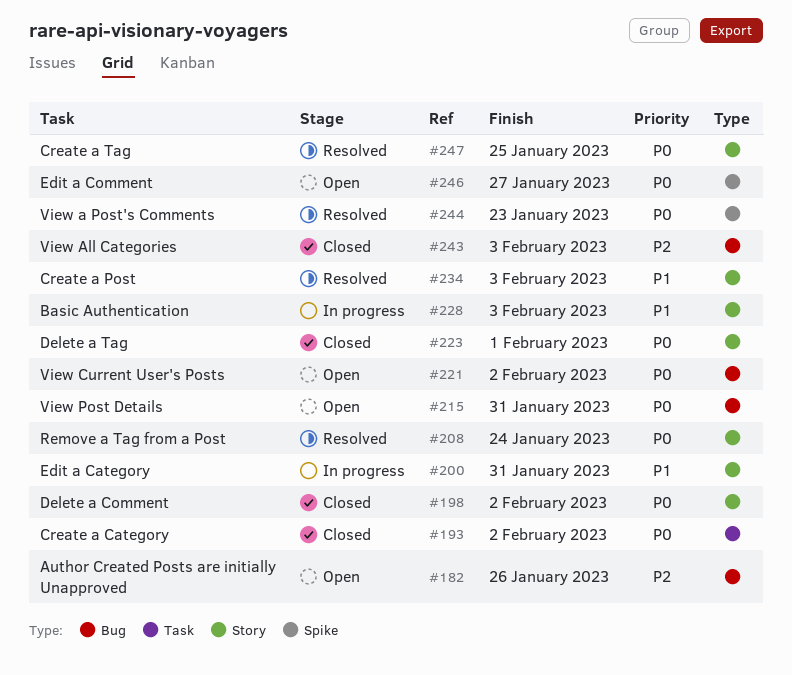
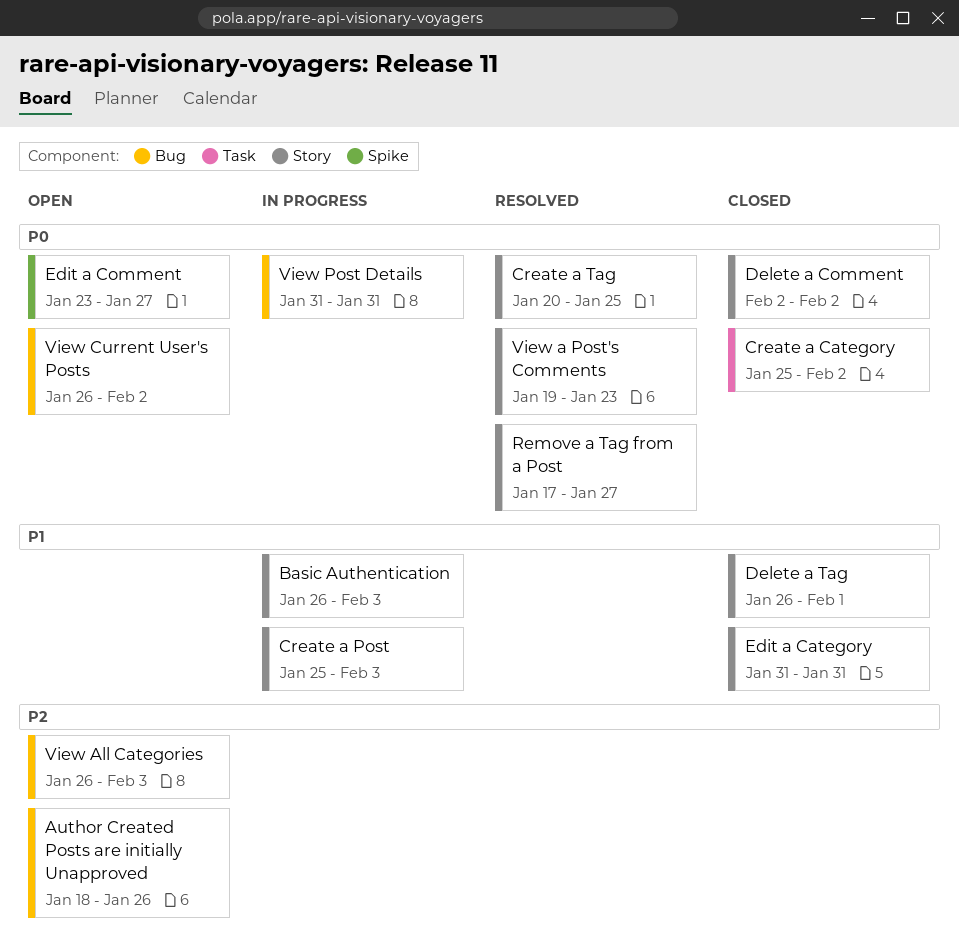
Create a Post, status: Resolved -> In progress
Delete a Tag, priority: P0 -> P1
Edit a Category, status: In progress -> Closed
Remove a Tag from a Post, due: Jan 24 -> Jan 27
View a Post's Comments, label: Spike -> Story
View All Categories, status: Closed -> Open
View Post Details, status: Open -> In progress

